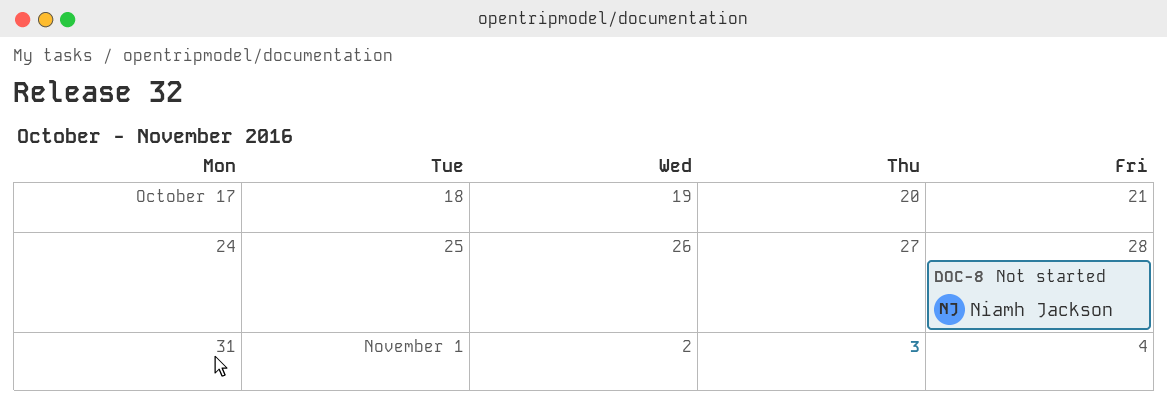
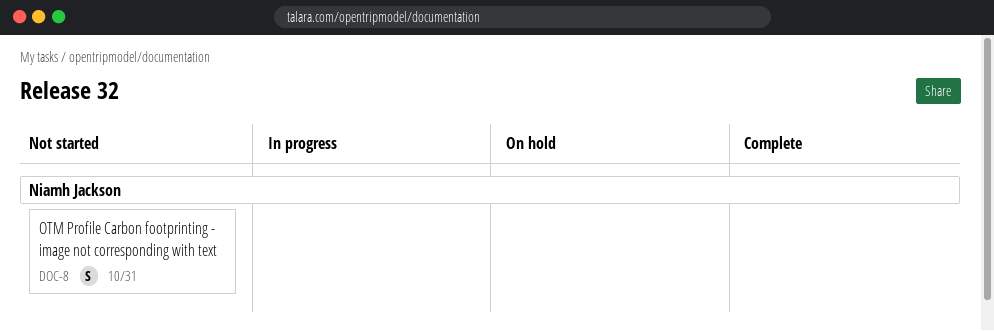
DOC-8, due: Oct 28 -> Oct 31

